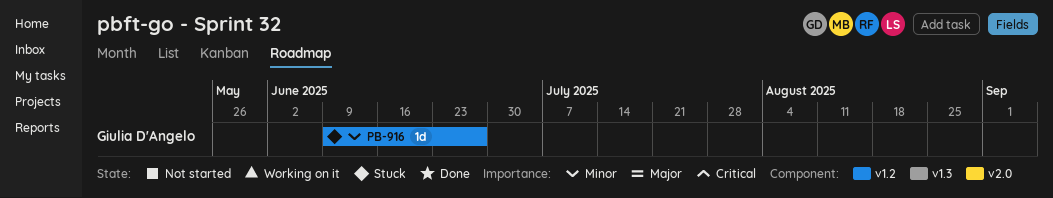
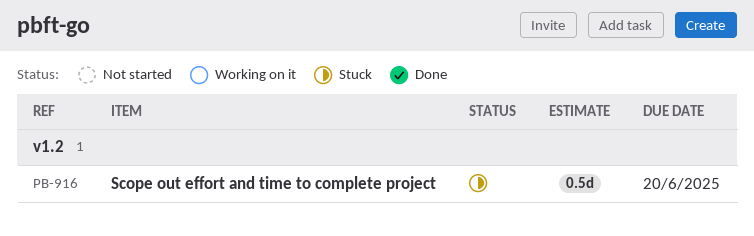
PB-916, estimate: 1d -> 0.5d
PB-916, due: Jun 27 -> Jun 20

